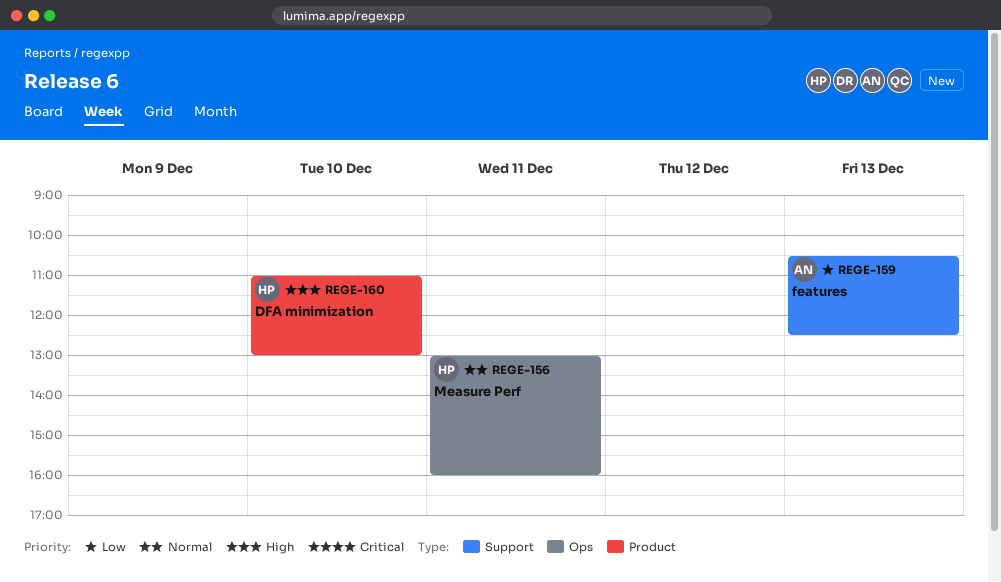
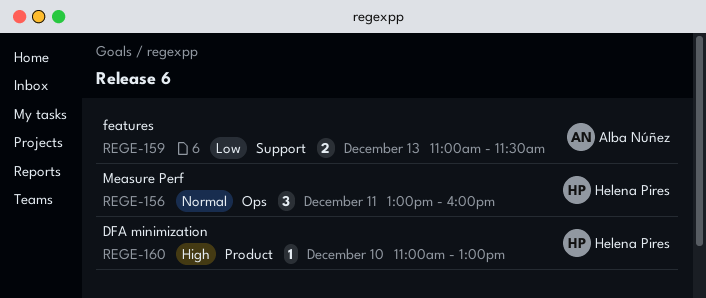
REGE-159, begins: 10:30 -> 11:00
REGE-159, ends: 12:30 -> 11:30

